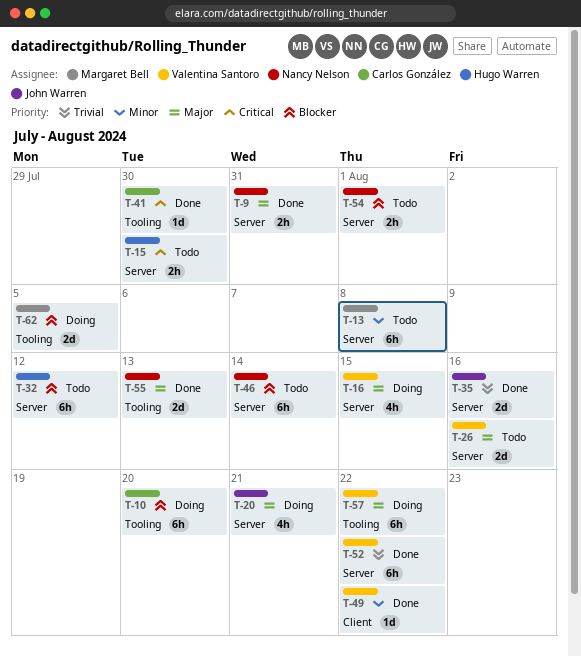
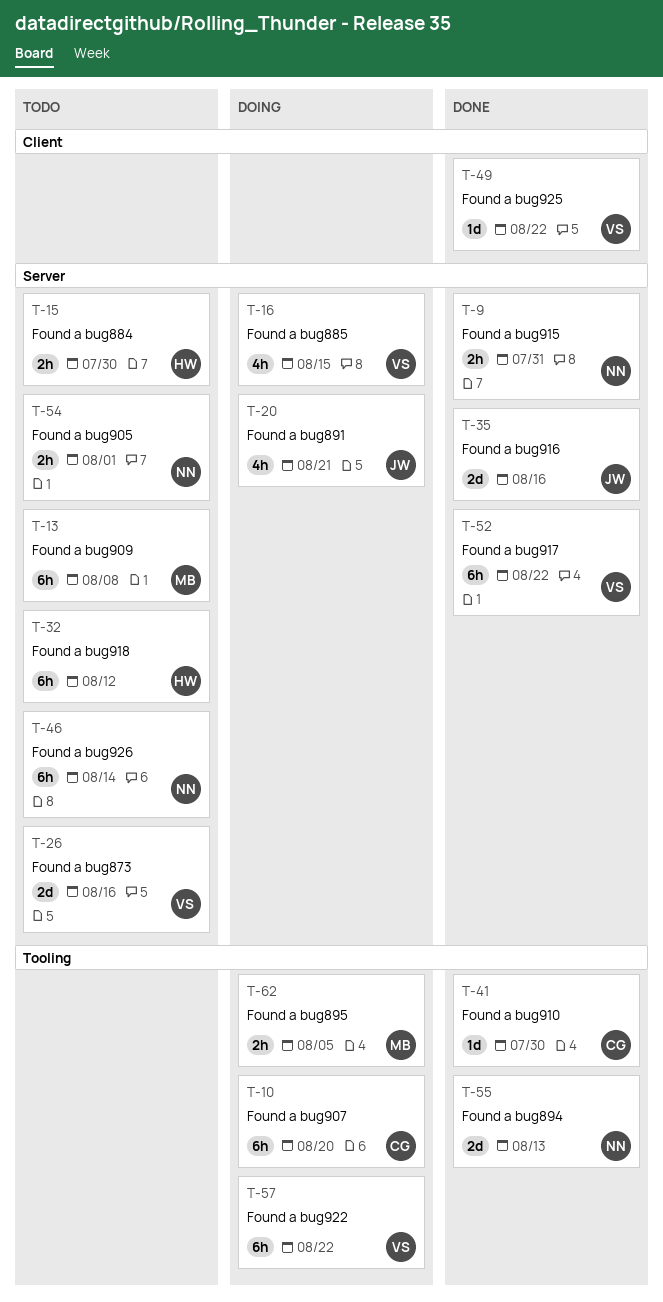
T-62, estimate: 2d -> 2h

